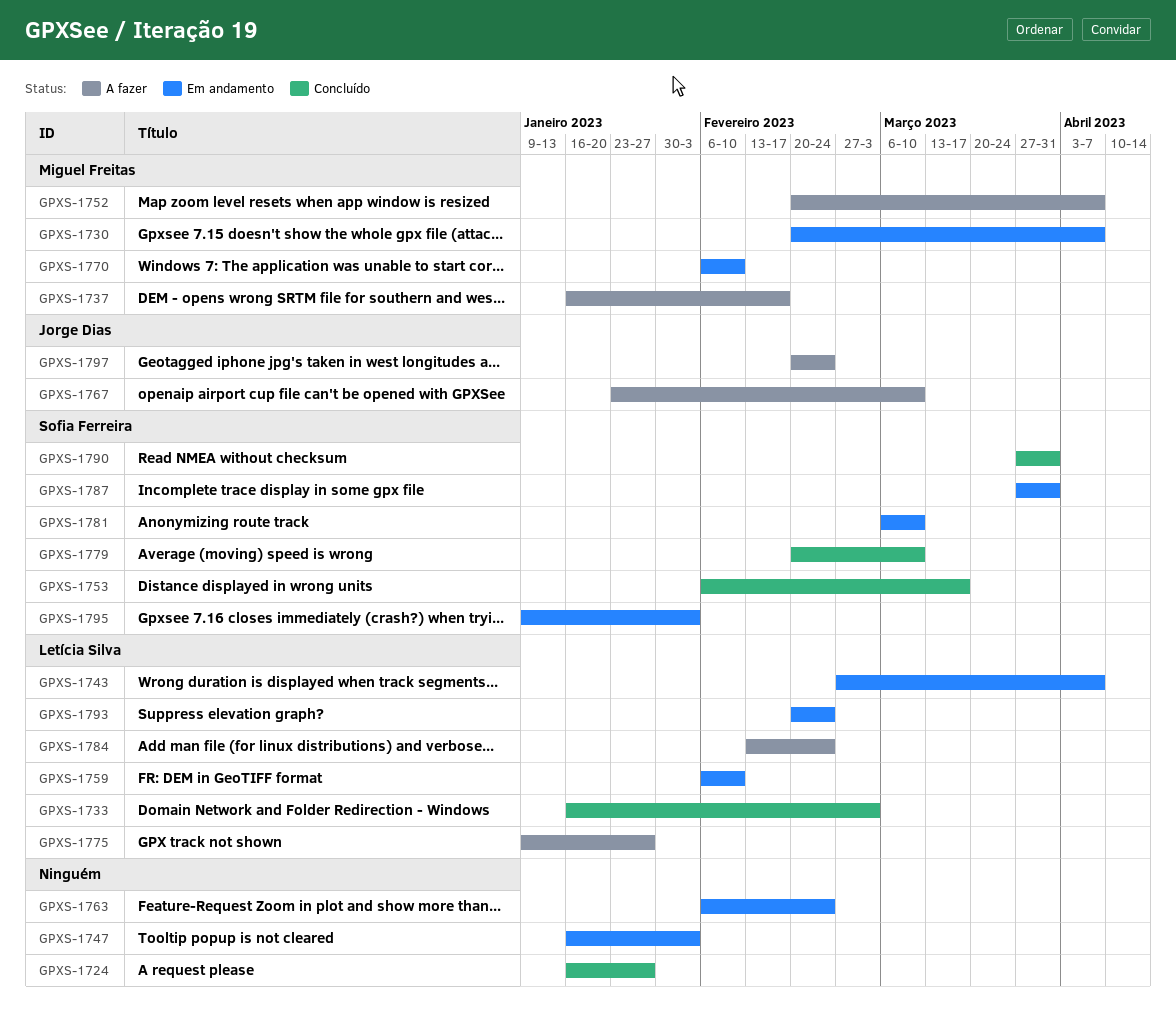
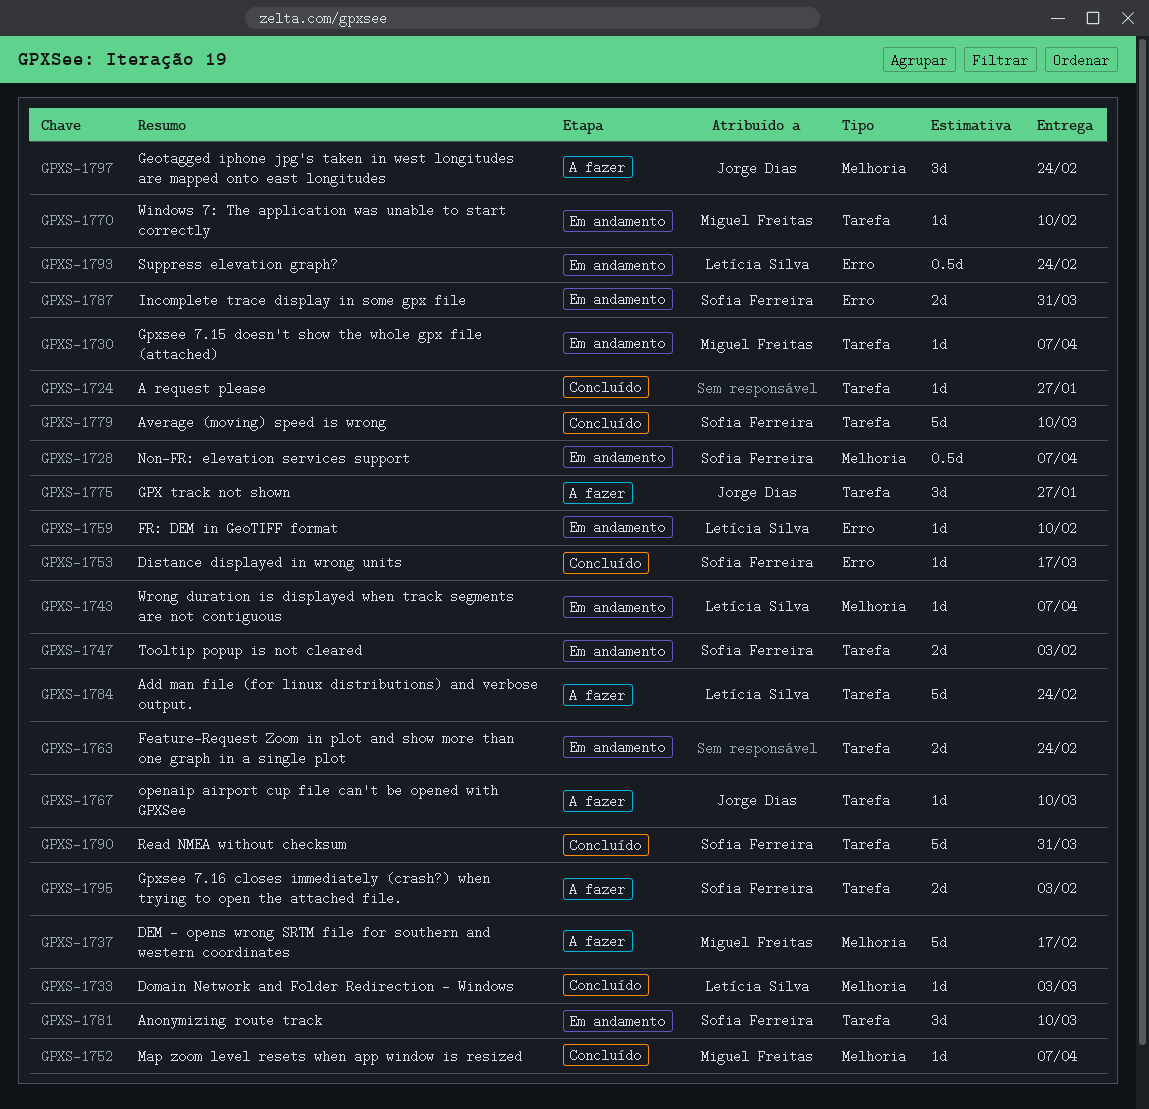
GPXS-1728: none -> present
GPXS-1747, owner: none -> Sofia Ferreira
GPXS-1752, status: A fazer -> Concluído
GPXS-1775, owner: Letícia Silva -> Jorge Dias
GPXS-1795, status: Em andamento -> A fazer

